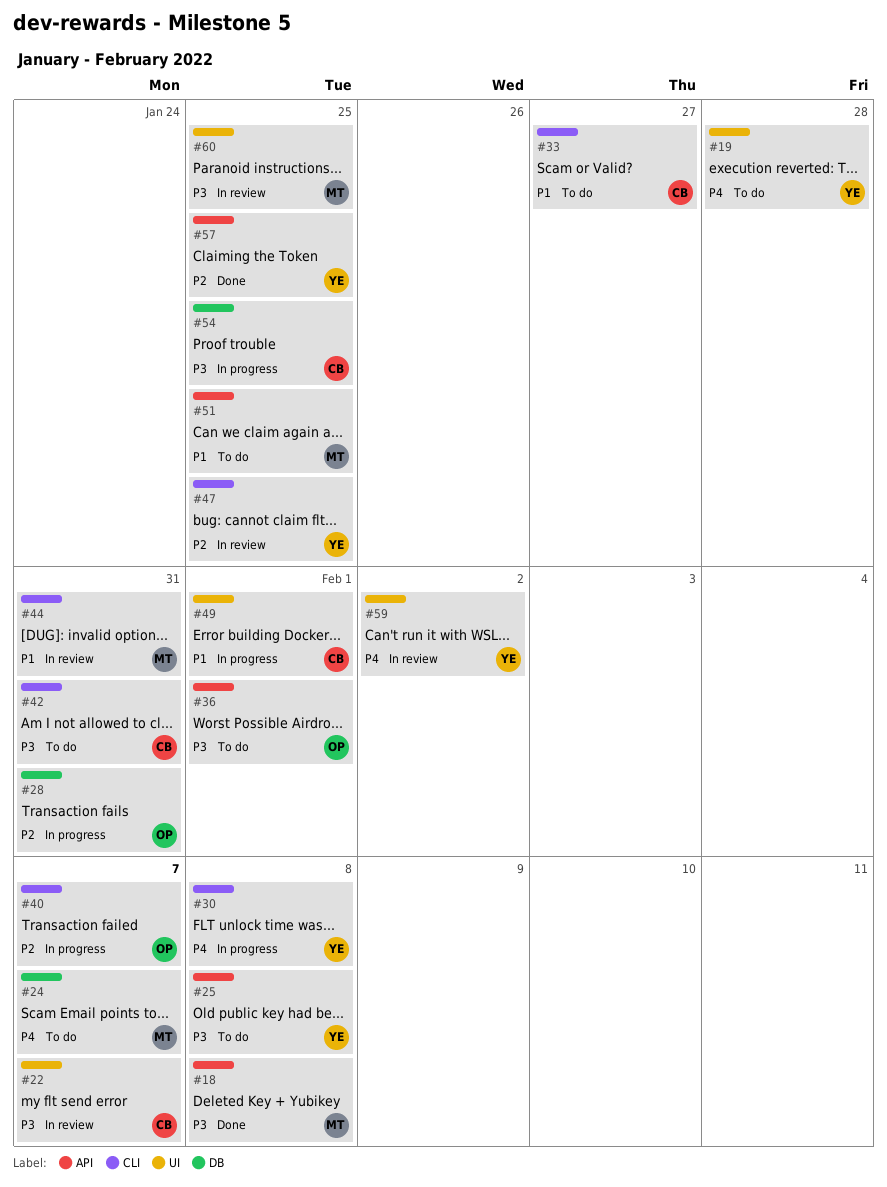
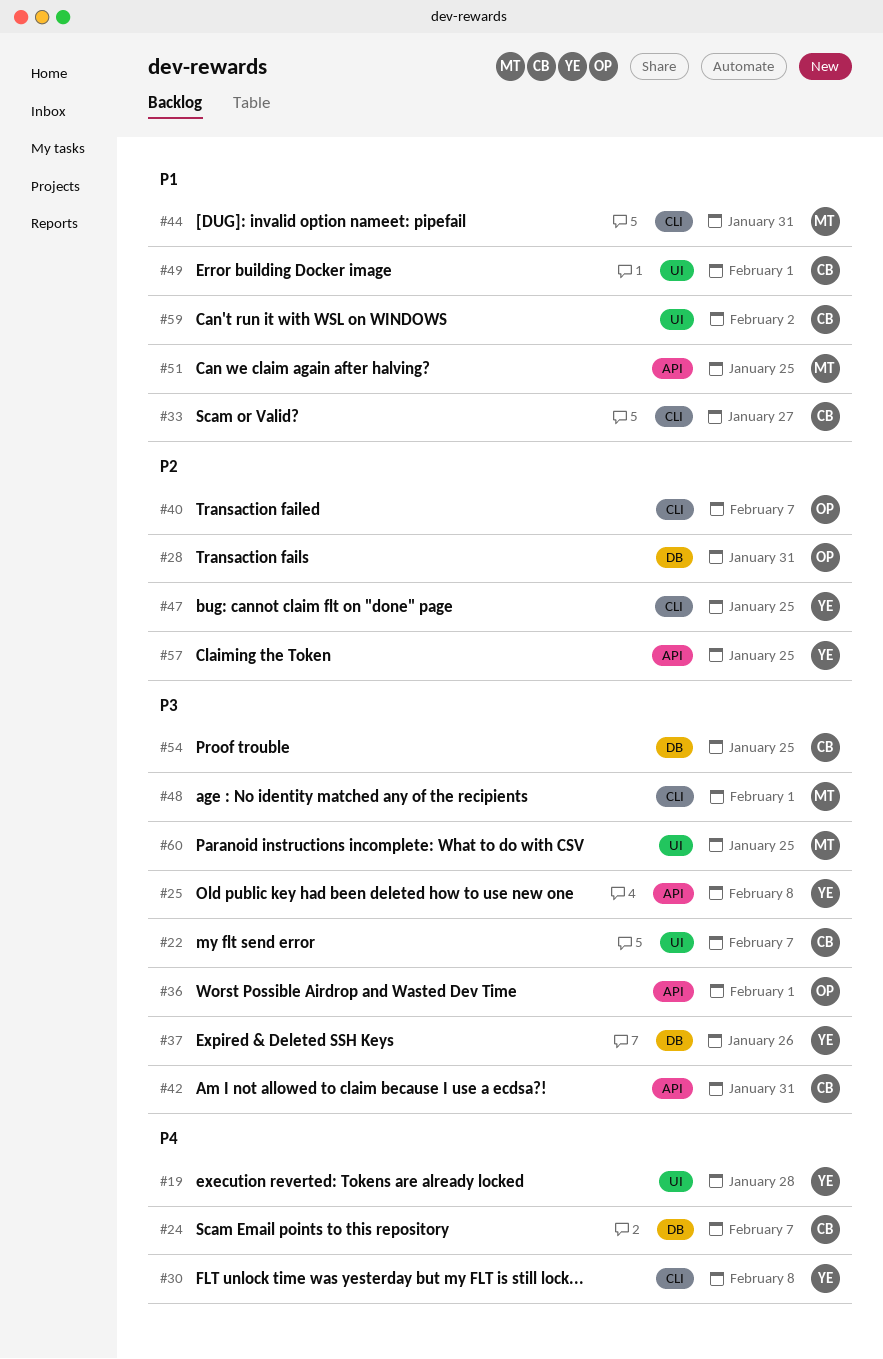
#18: present -> none
#24, owner: MT -> CB
#37: none -> present
#42, label: CLI -> API
#48: none -> present
#59, owner: YE -> CB
#59, priority: P4 -> P1

